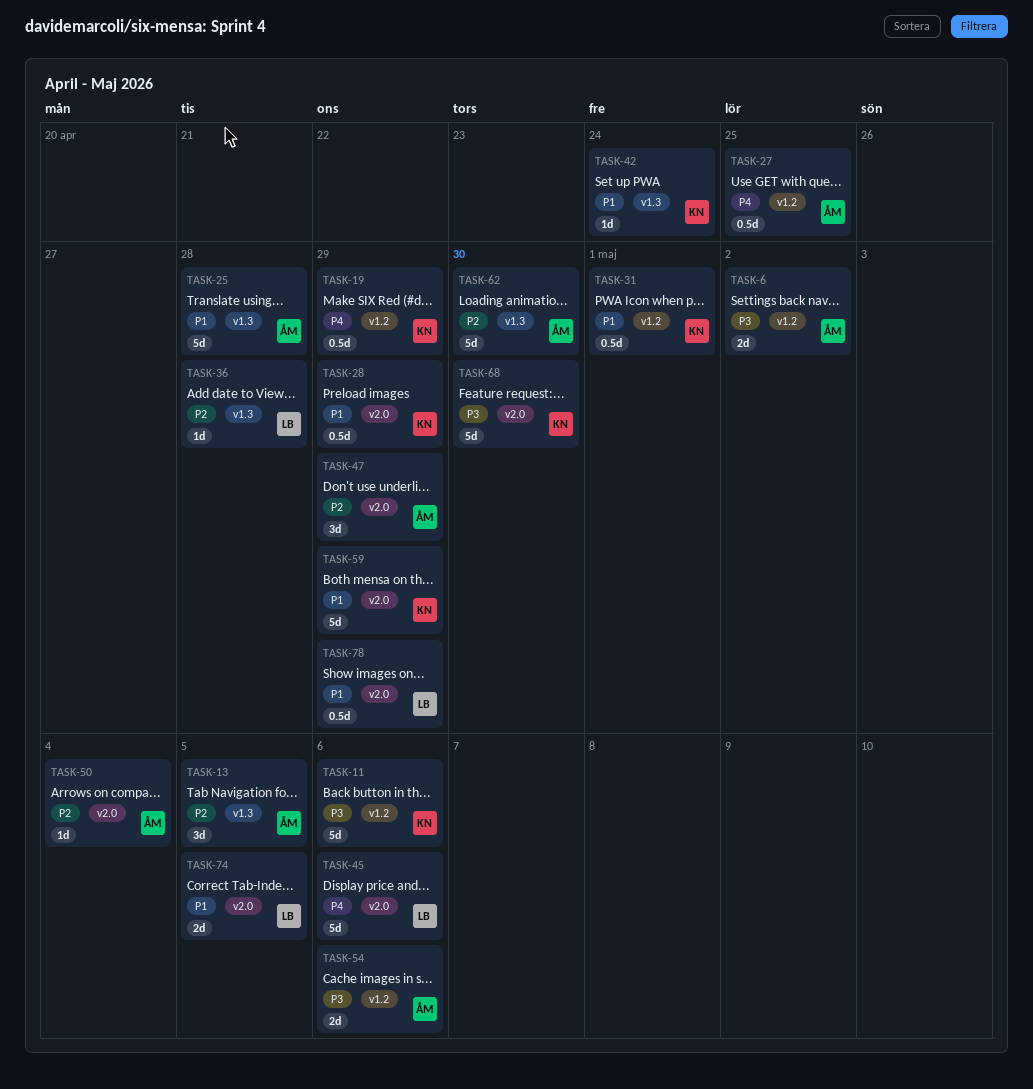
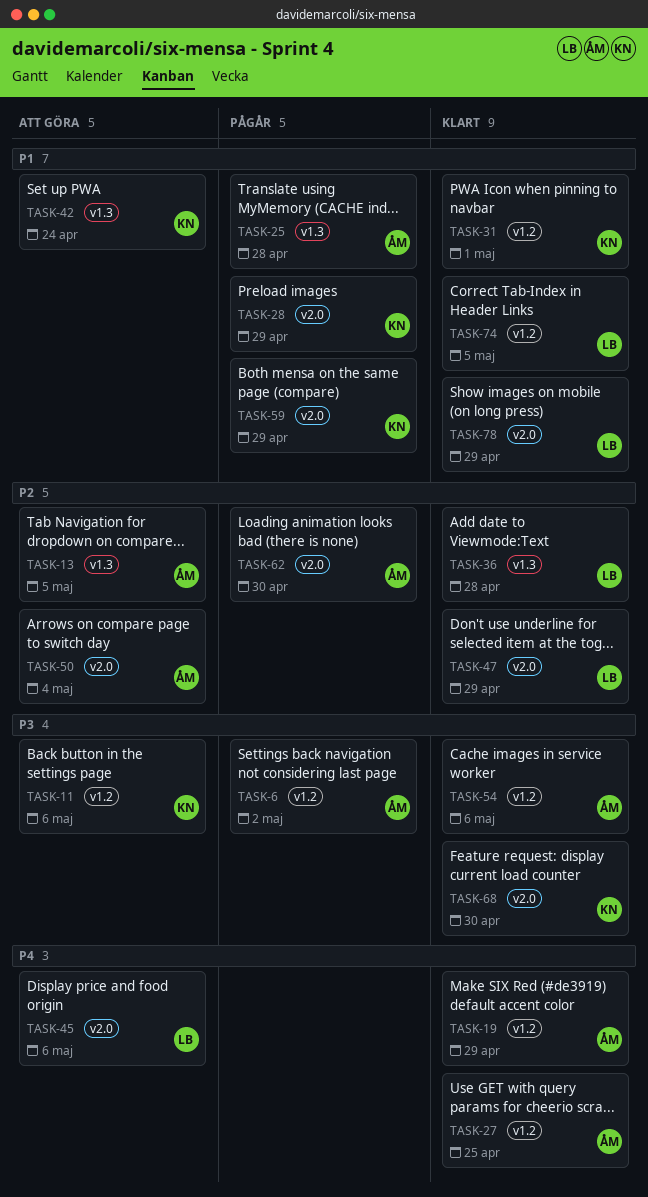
TASK-19, owner: KN -> ÅM
TASK-47, owner: ÅM -> LB
TASK-62, label: v1.3 -> v2.0
TASK-74, label: v2.0 -> v1.2

